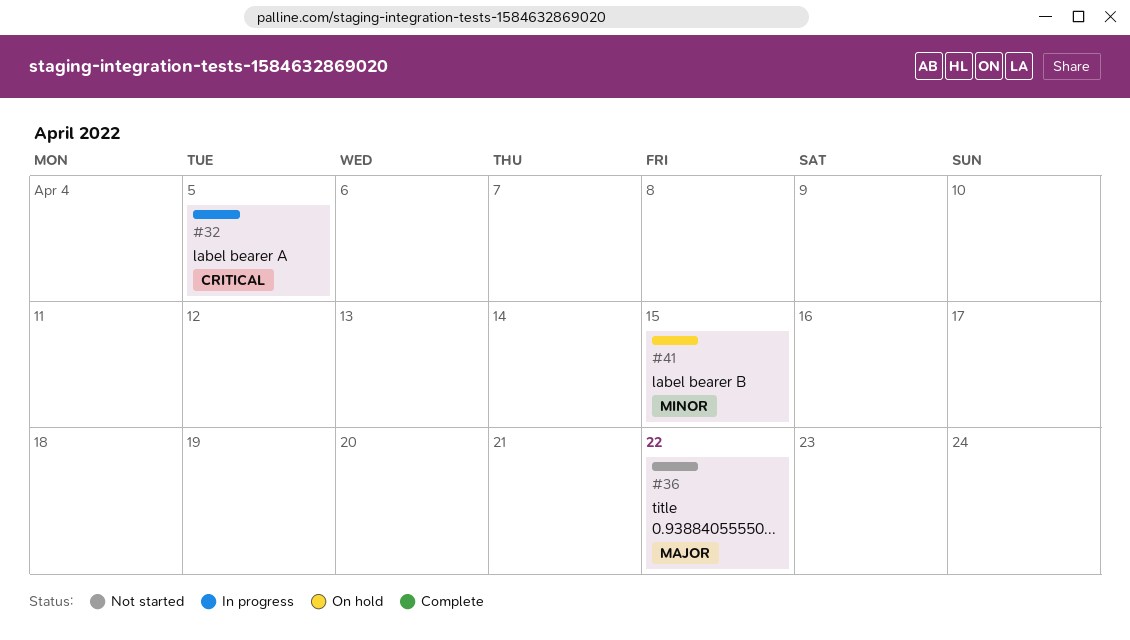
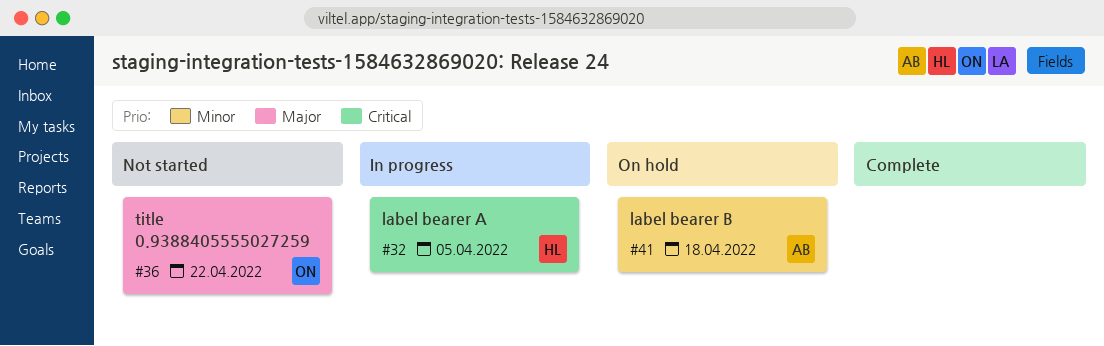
#41, due: Apr 15 -> Apr 18

